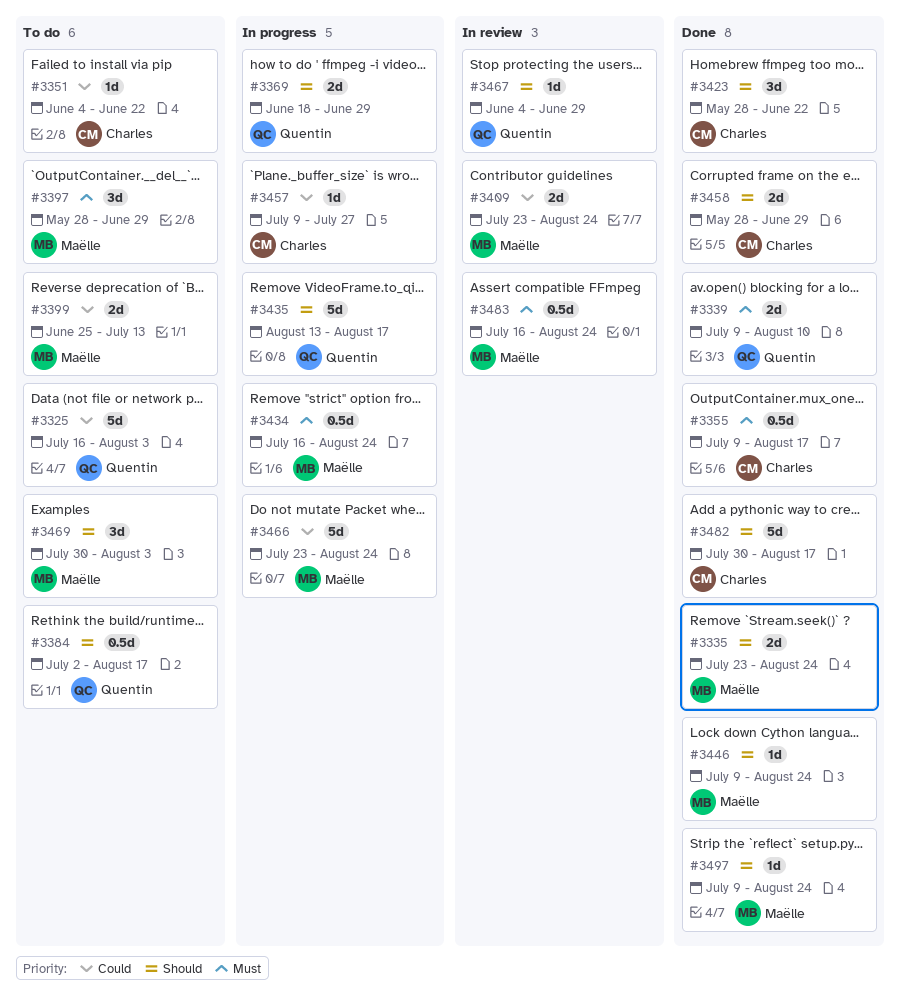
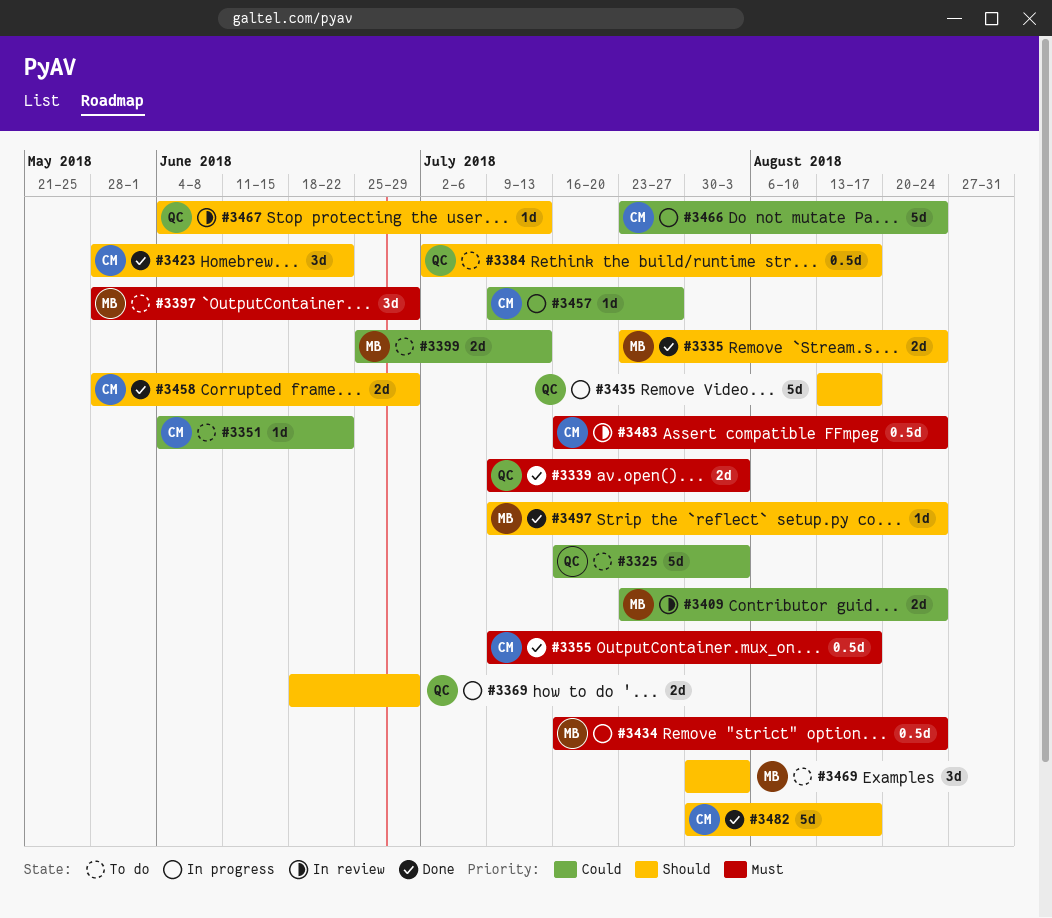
#3339, due: Aug 10 -> Aug 3
#3446: present -> none
#3466, owner: Maëlle -> Charles
#3467, due: Jun 29 -> Jul 13
#3483, owner: Maëlle -> Charles

